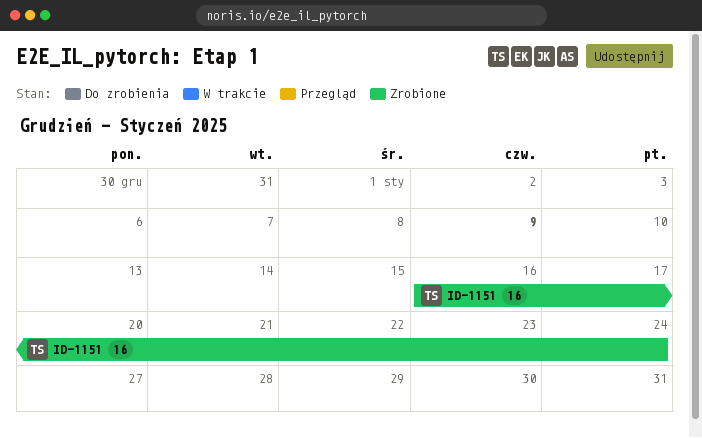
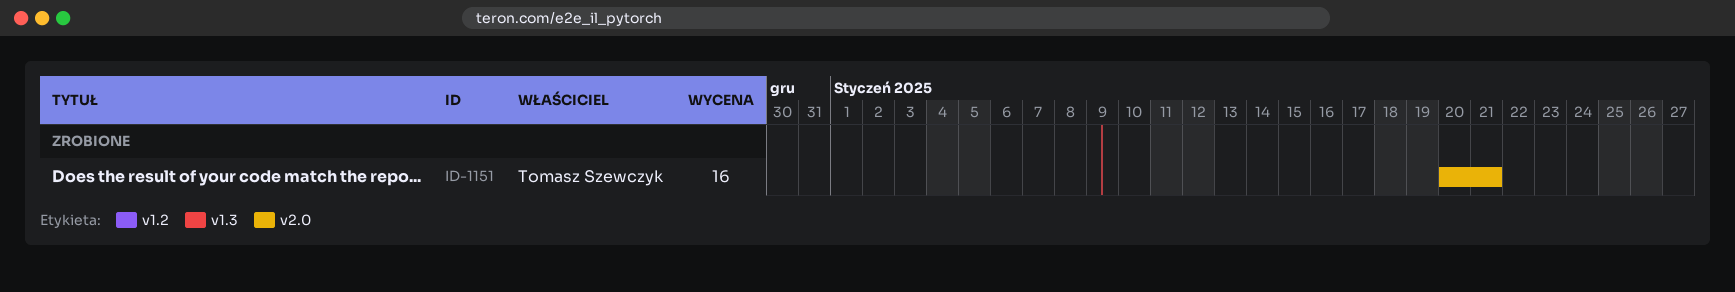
ID-1151, start: Jan 16 -> Jan 20
ID-1151, due: Jan 24 -> Jan 21

